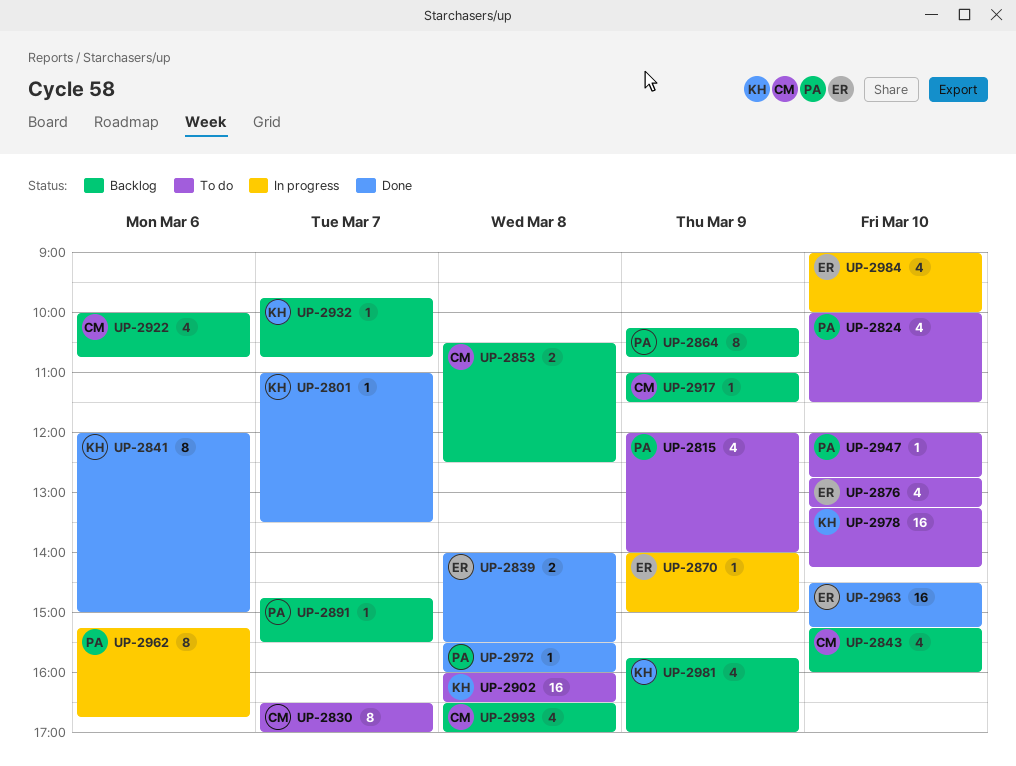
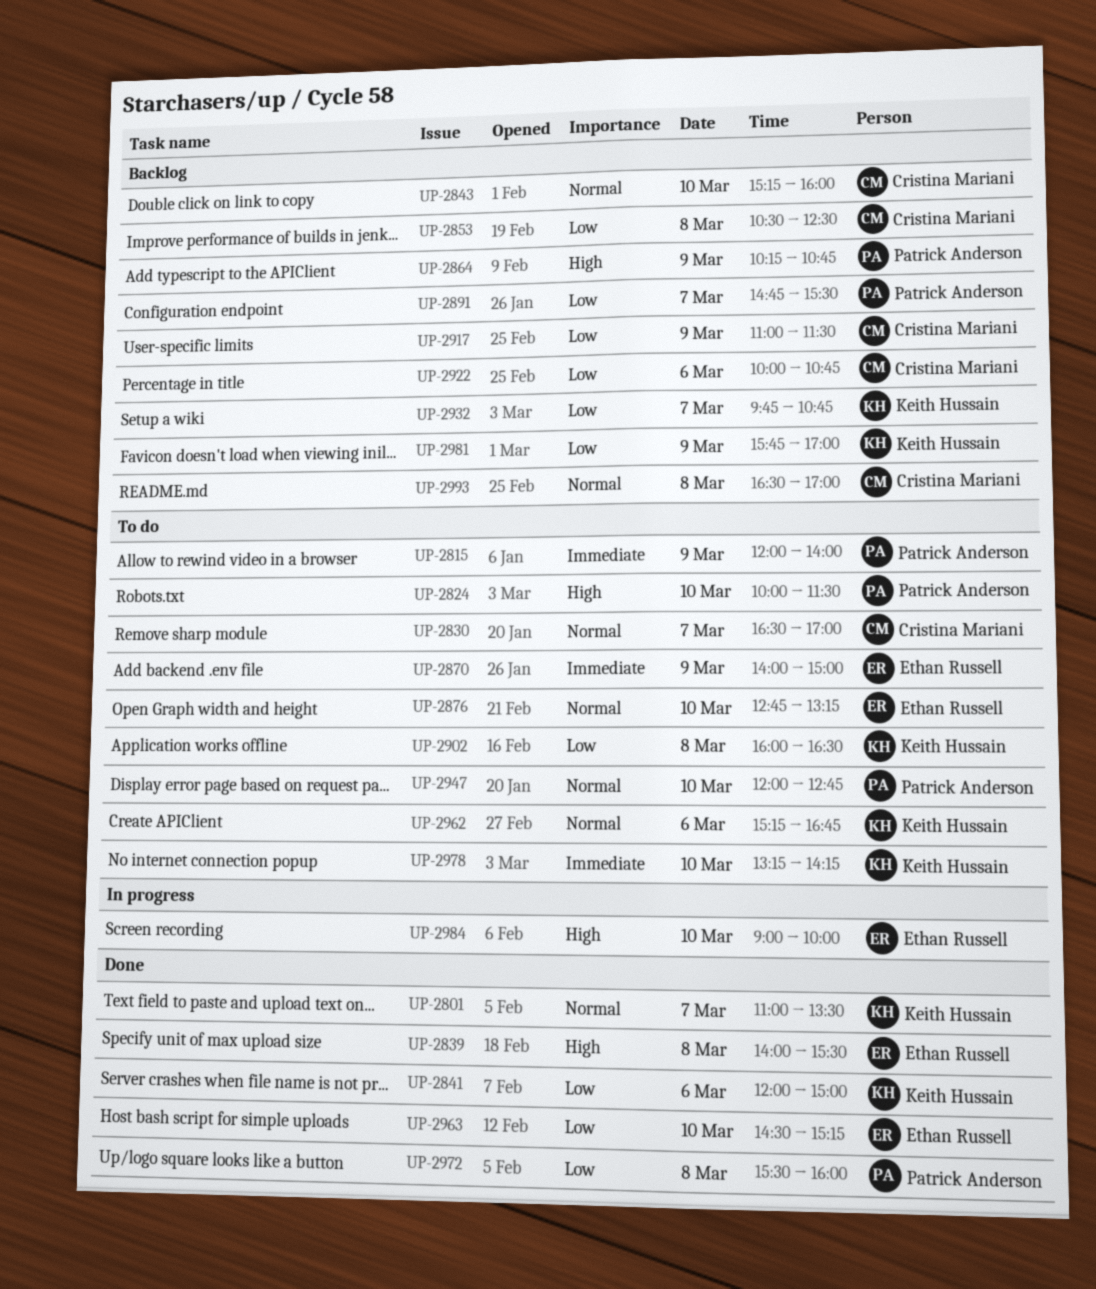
UP-2870, status: In progress -> To do
UP-2962, status: In progress -> To do
UP-2962, owner: Patrick Anderson -> Keith Hussain

